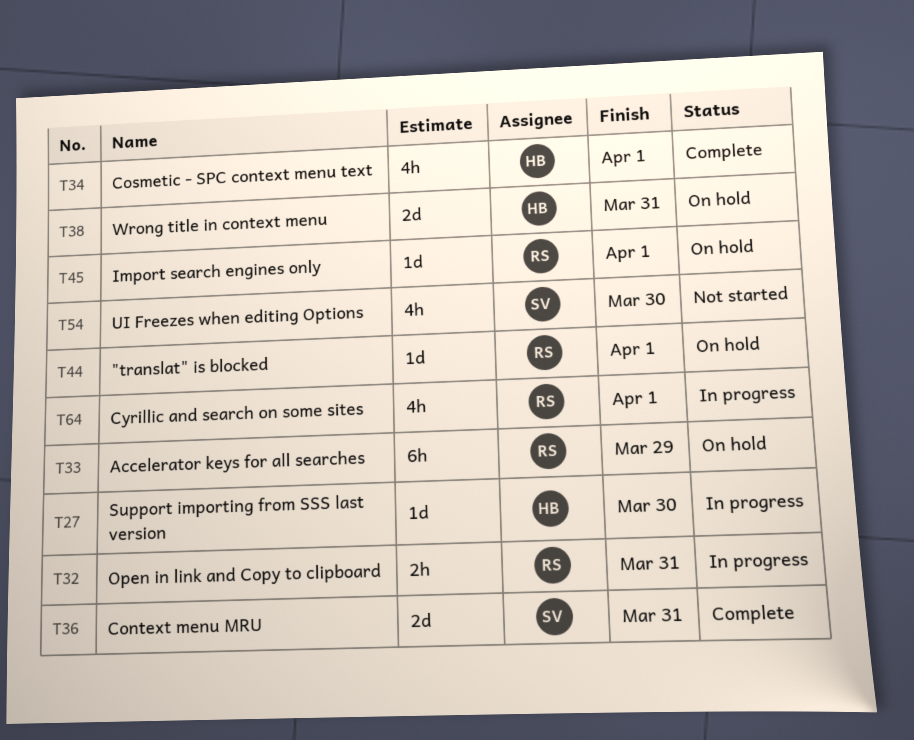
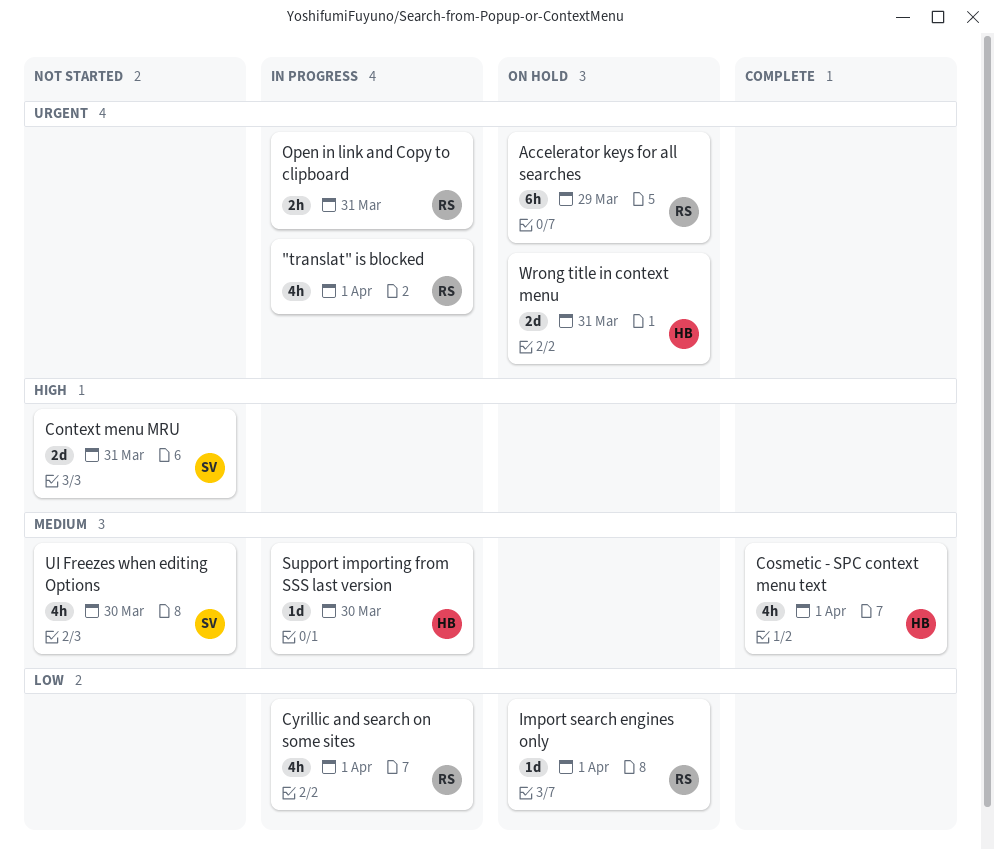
"translat" is blocked, status: On hold -> In progress
"translat" is blocked, estimate: 1d -> 4h
Context menu MRU, status: Complete -> Not started

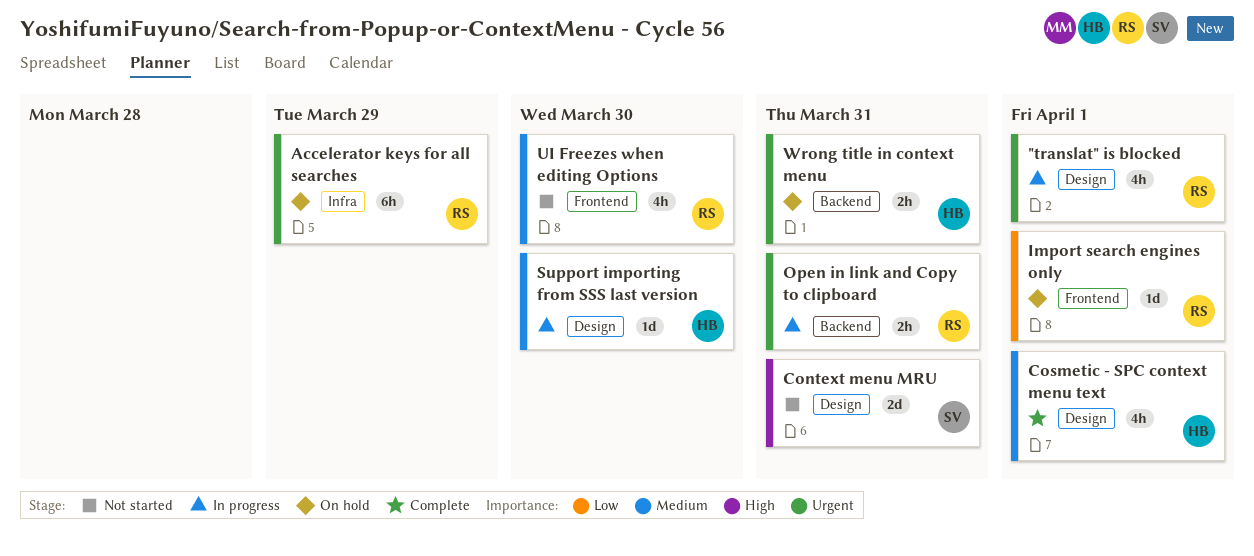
Cyrillic and search on some sites: present -> none
UI Freezes when editing Options, owner: SV -> RS
Wrong title in context menu, estimate: 2d -> 2h

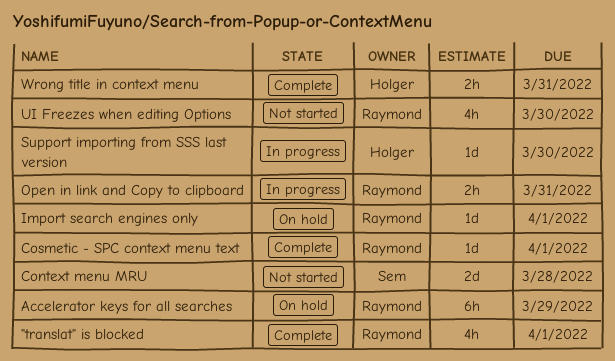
"translat" is blocked, status: In progress -> Complete
Context menu MRU, due: Mar 31 -> Mar 28
Cosmetic - SPC context menu text, owner: Holger -> Raymond
Cosmetic - SPC context menu text, estimate: 4h -> 1d
Wrong title in context menu, status: On hold -> Complete

